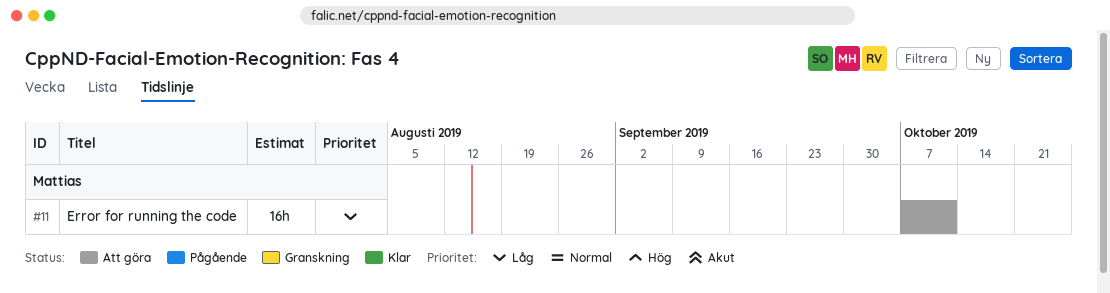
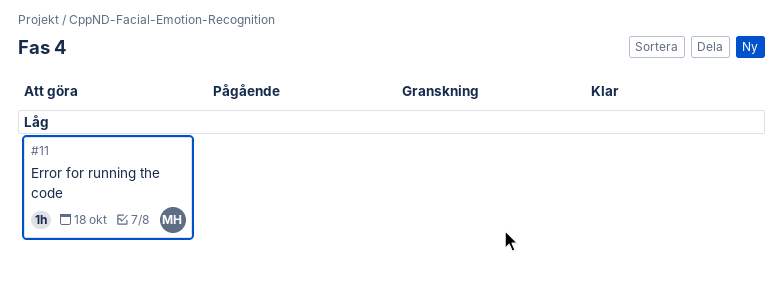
#11, estimate: 16h -> 1h
#11, due: Oct 11 -> Oct 18

